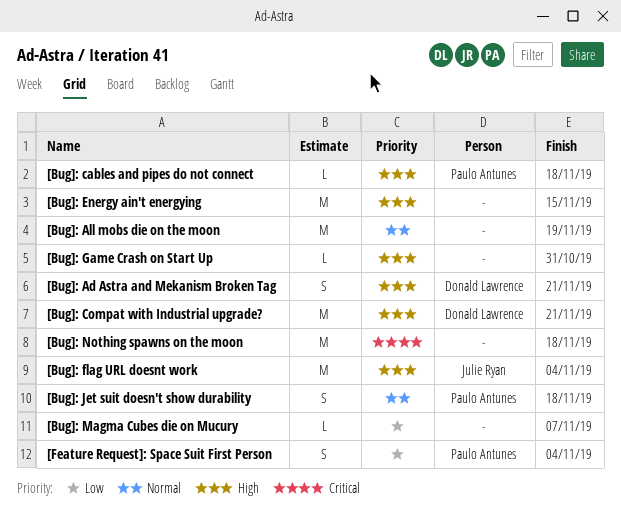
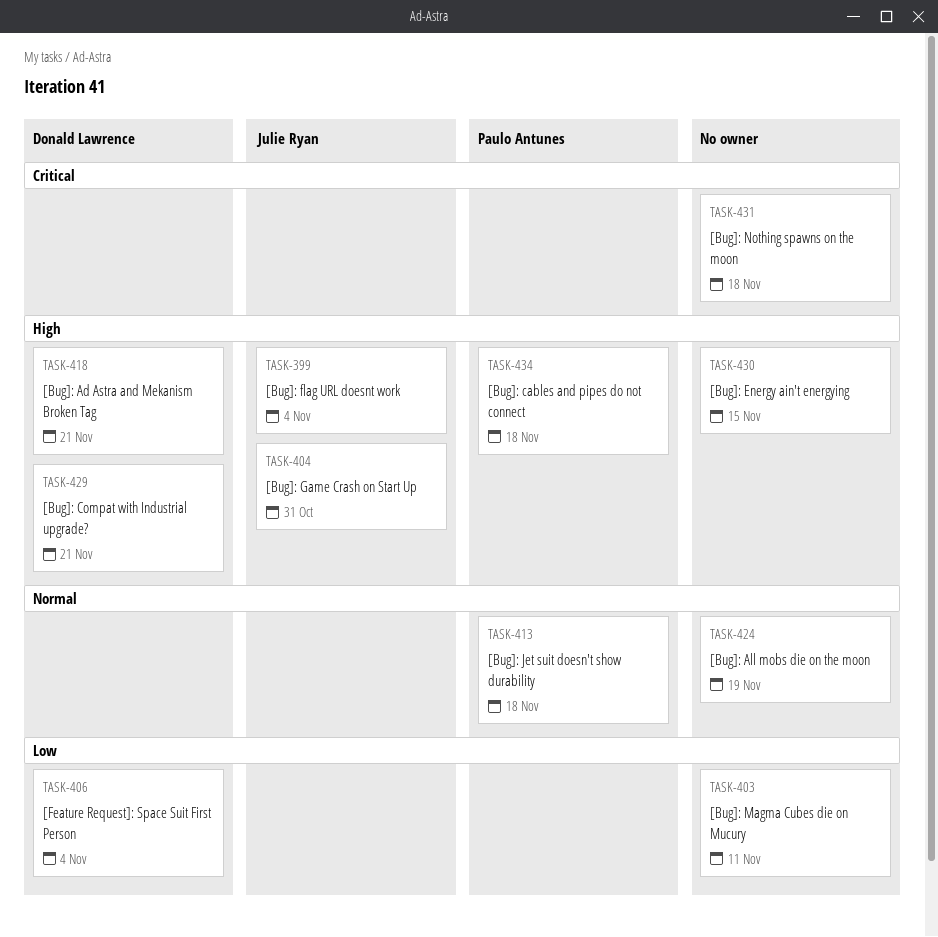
[Bug]: Game Crash on Start Up, owner: none -> Julie Ryan
[Bug]: Magma Cubes die on Mucury, due: Nov 7 -> Nov 11
[Feature Request]: Space Suit First Person, owner: Paulo Antunes -> Donald Lawrence

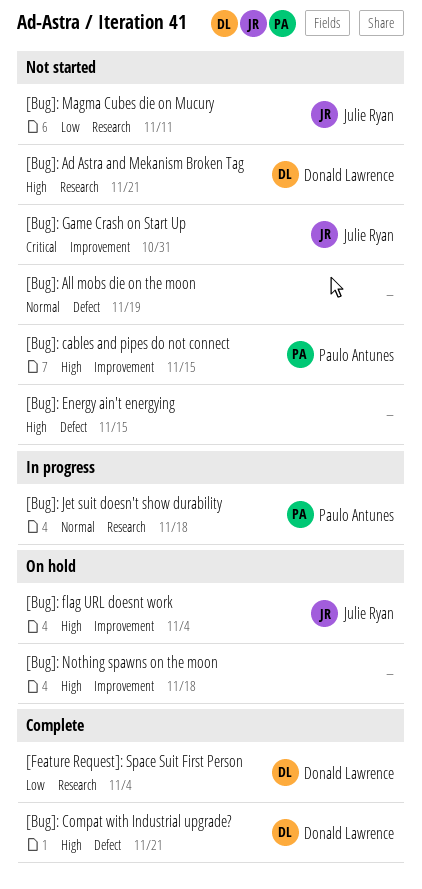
[Bug]: cables and pipes do not connect, due: Nov 18 -> Nov 15
[Bug]: Game Crash on Start Up, priority: High -> Critical
[Bug]: Magma Cubes die on Mucury, owner: none -> Julie Ryan
[Bug]: Nothing spawns on the moon, priority: Critical -> High

